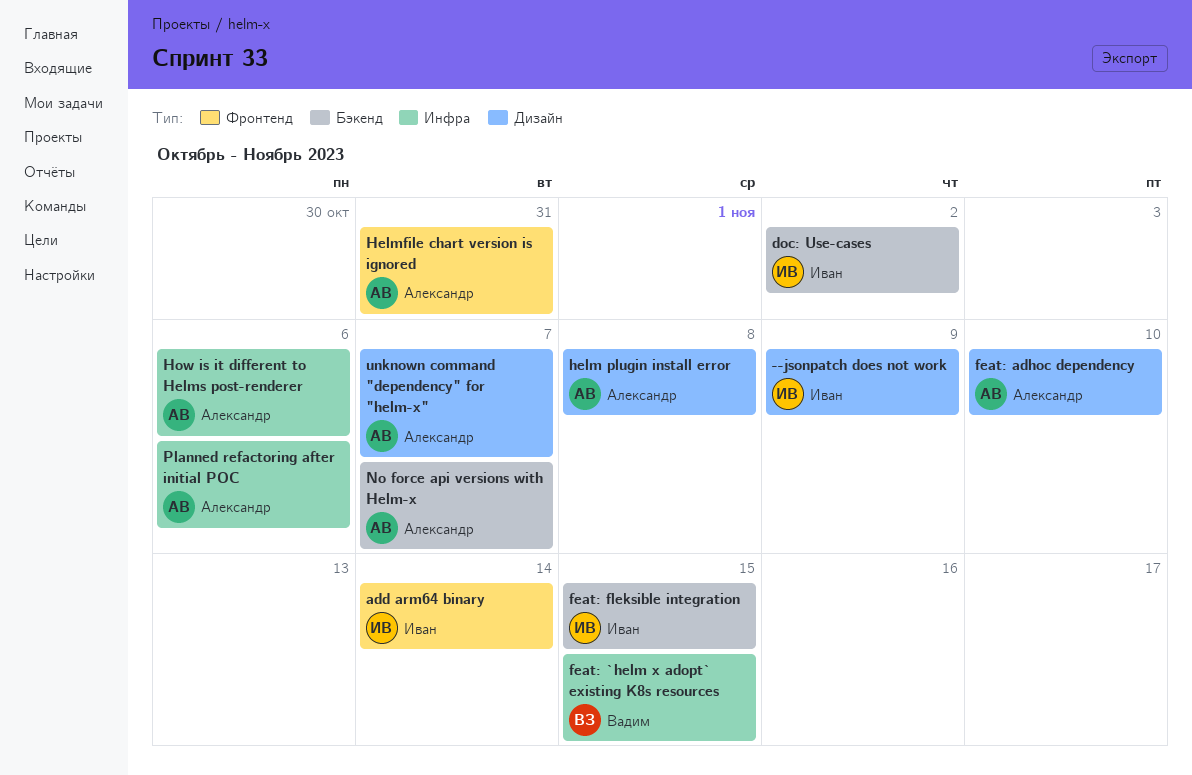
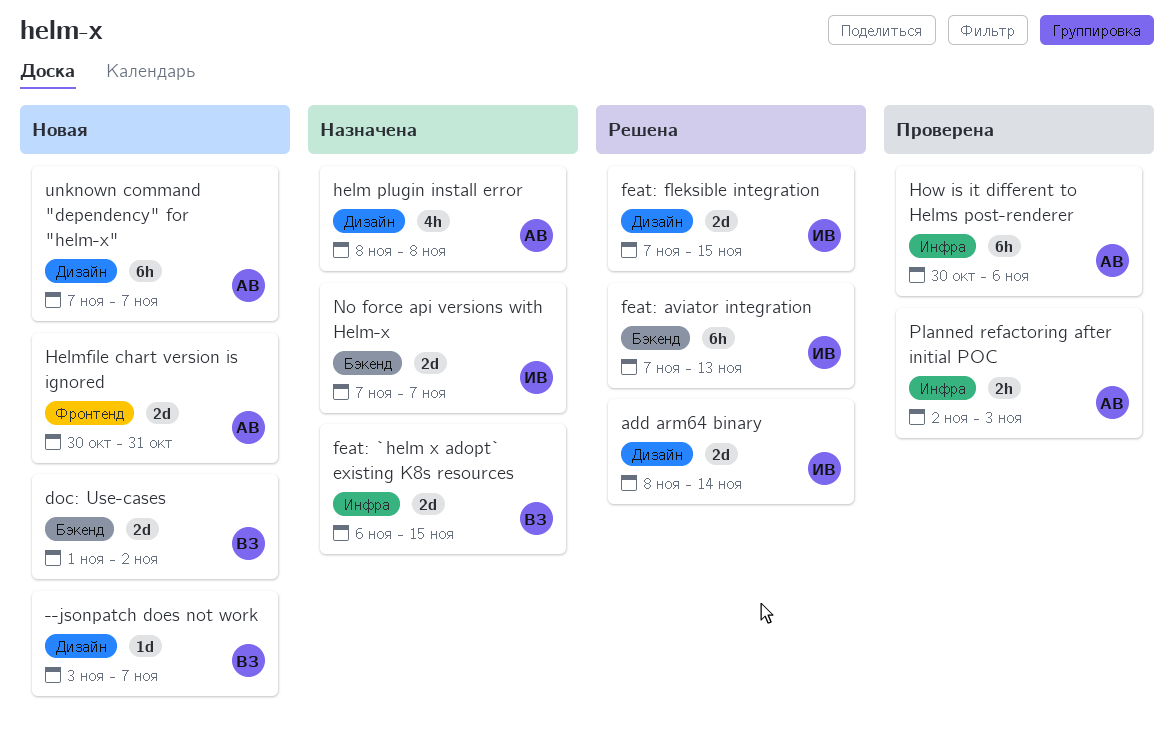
--jsonpatch does not work, owner: Иван -> Вадим
--jsonpatch does not work, due: Nov 9 -> Nov 7
add arm64 binary, label: Фронтенд -> Дизайн
doc: Use-cases, owner: Иван -> Вадим
feat: adhoc dependency: present -> none
feat: aviator integration: none -> present
feat: fleksible integration, label: Бэкенд -> Дизайн
No force api versions with Helm-x, owner: Александр -> Иван
Planned refactoring after initial POC, due: Nov 6 -> Nov 3

